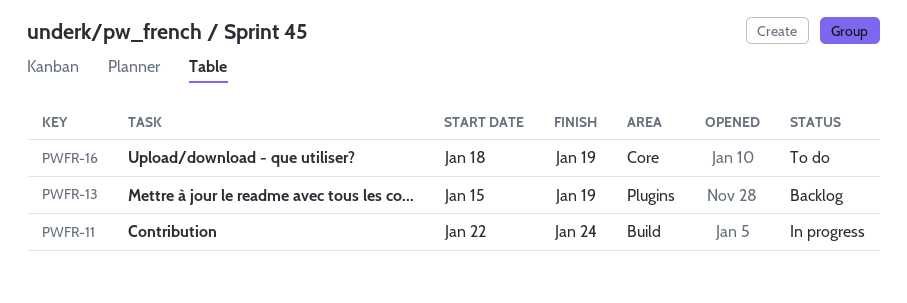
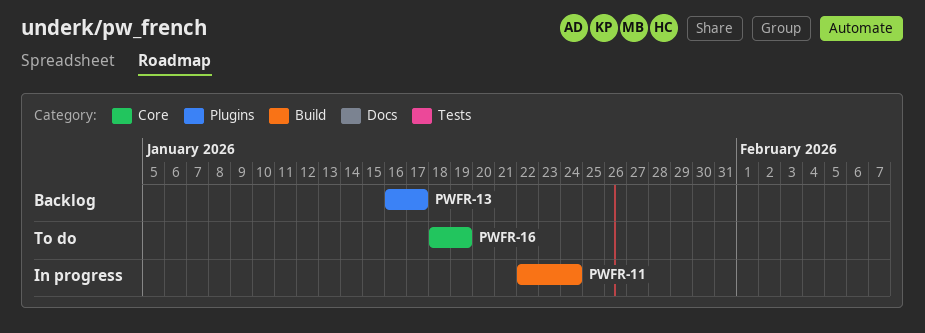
PWFR-13, start: Jan 15 -> Jan 16
PWFR-13, due: Jan 19 -> Jan 17

